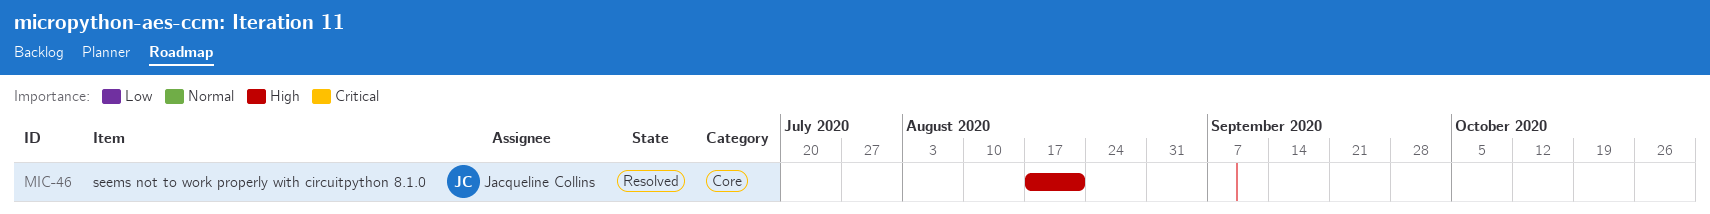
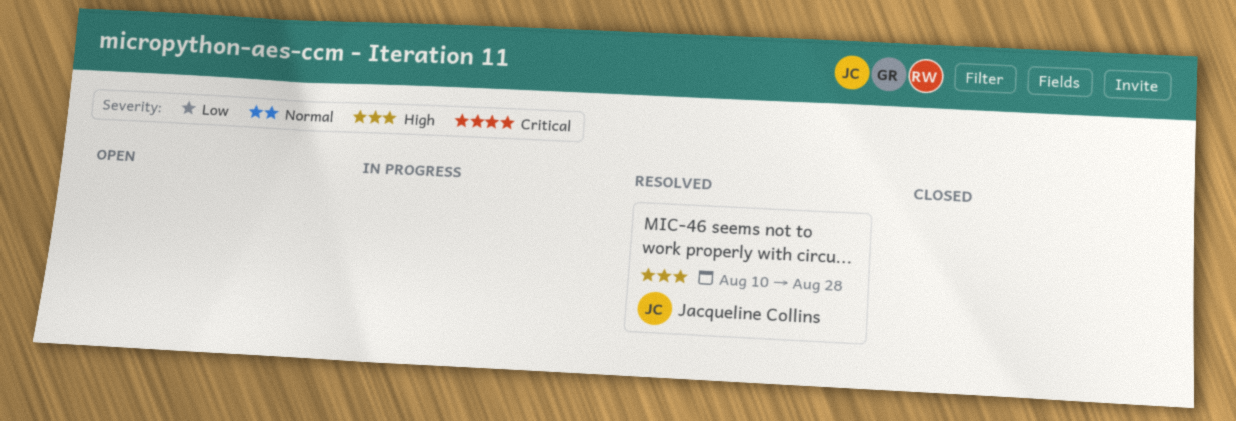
MIC-46, start: Aug 17 -> Aug 10
MIC-46, due: Aug 21 -> Aug 28

